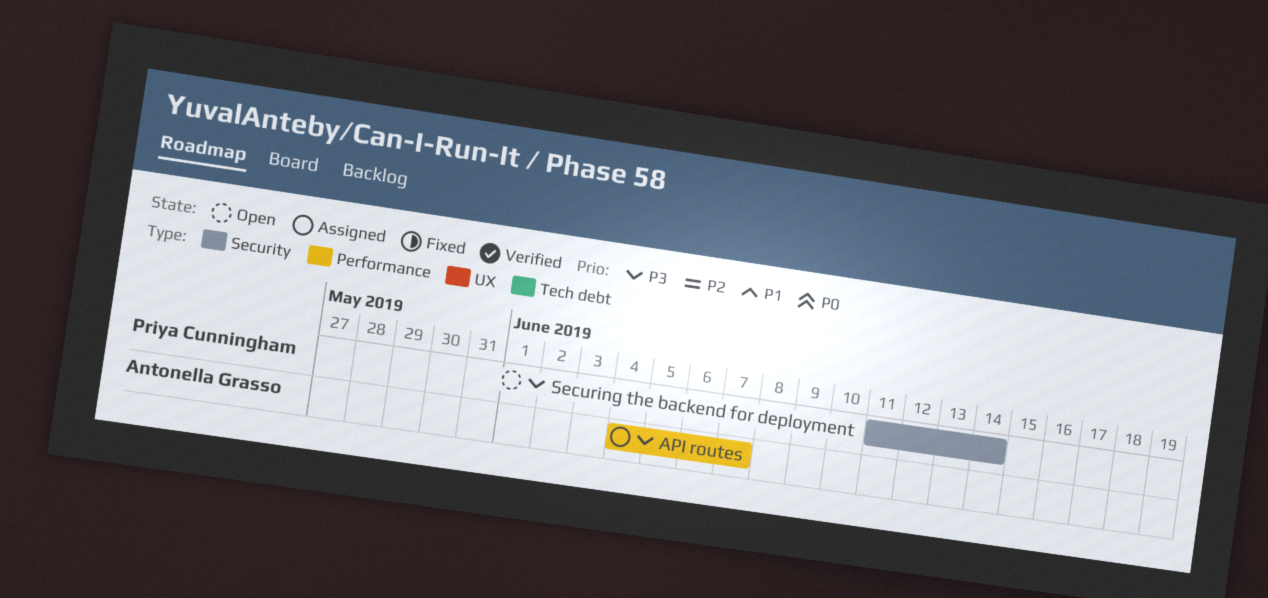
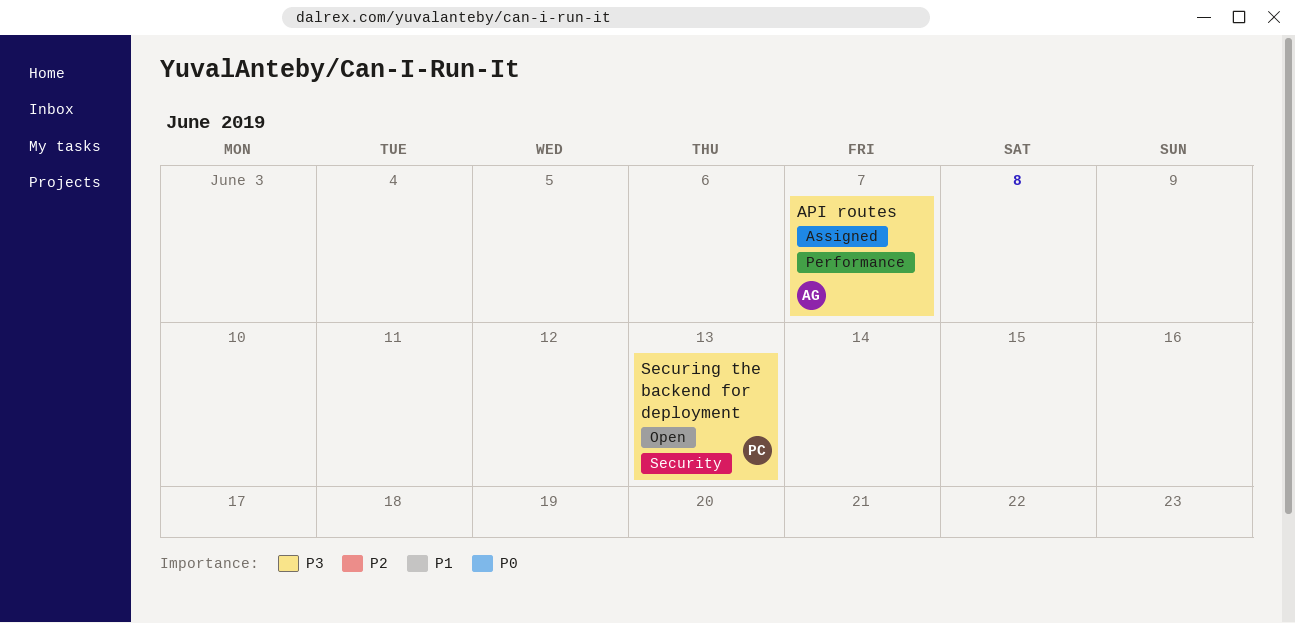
Securing the backend for deployment, due: Jun 14 -> Jun 13

